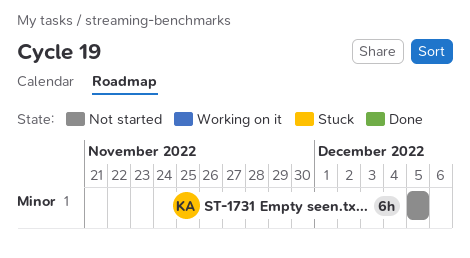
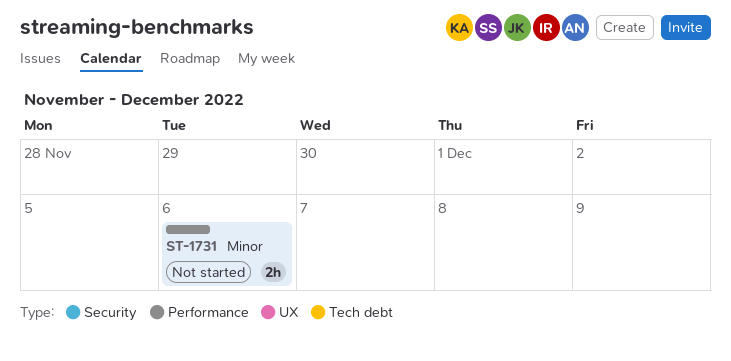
ST-1731, estimate: 6h -> 2h
ST-1731, due: Dec 5 -> Dec 6

